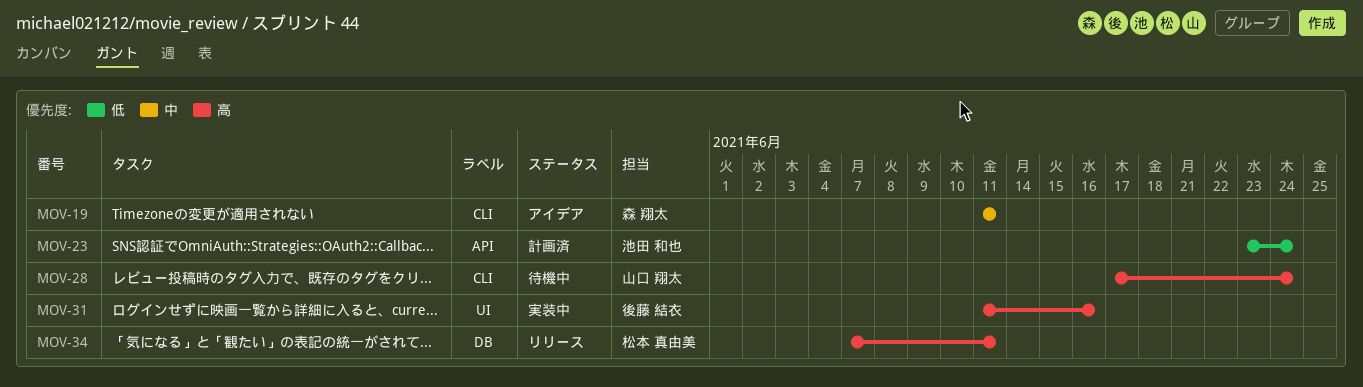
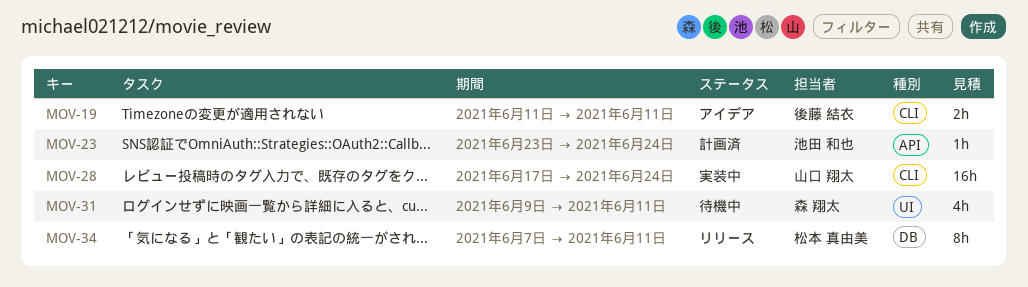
MOV-19, owner: 森 翔太 -> 後藤 結衣
MOV-28, status: 待機中 -> 実装中
MOV-31, status: 実装中 -> 待機中
MOV-31, owner: 後藤 結衣 -> 森 翔太
MOV-31, start: Jun 11 -> Jun 9
MOV-31, due: Jun 16 -> Jun 11

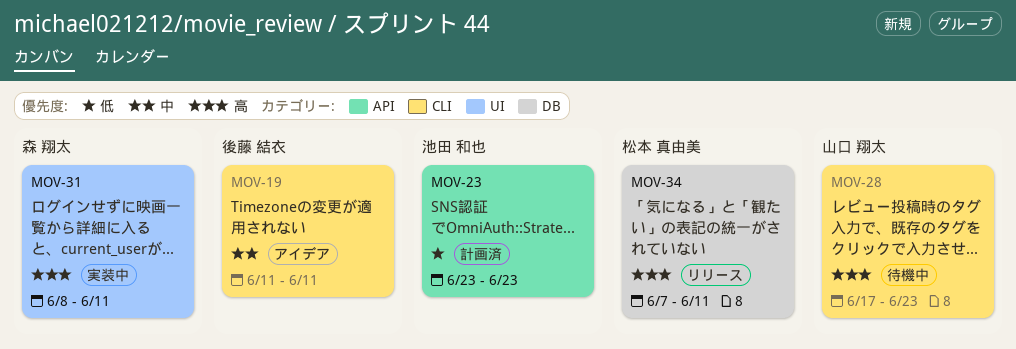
MOV-23, due: Jun 24 -> Jun 23
MOV-28, status: 実装中 -> 待機中
MOV-28, due: Jun 24 -> Jun 23
MOV-31, status: 待機中 -> 実装中
MOV-31, start: Jun 9 -> Jun 8

